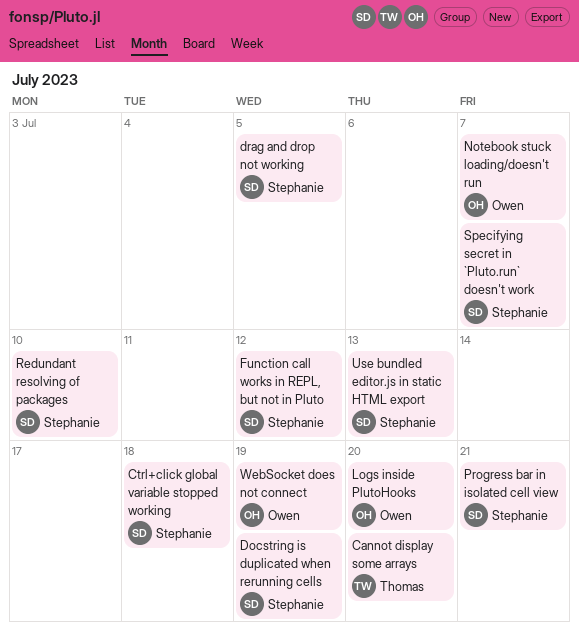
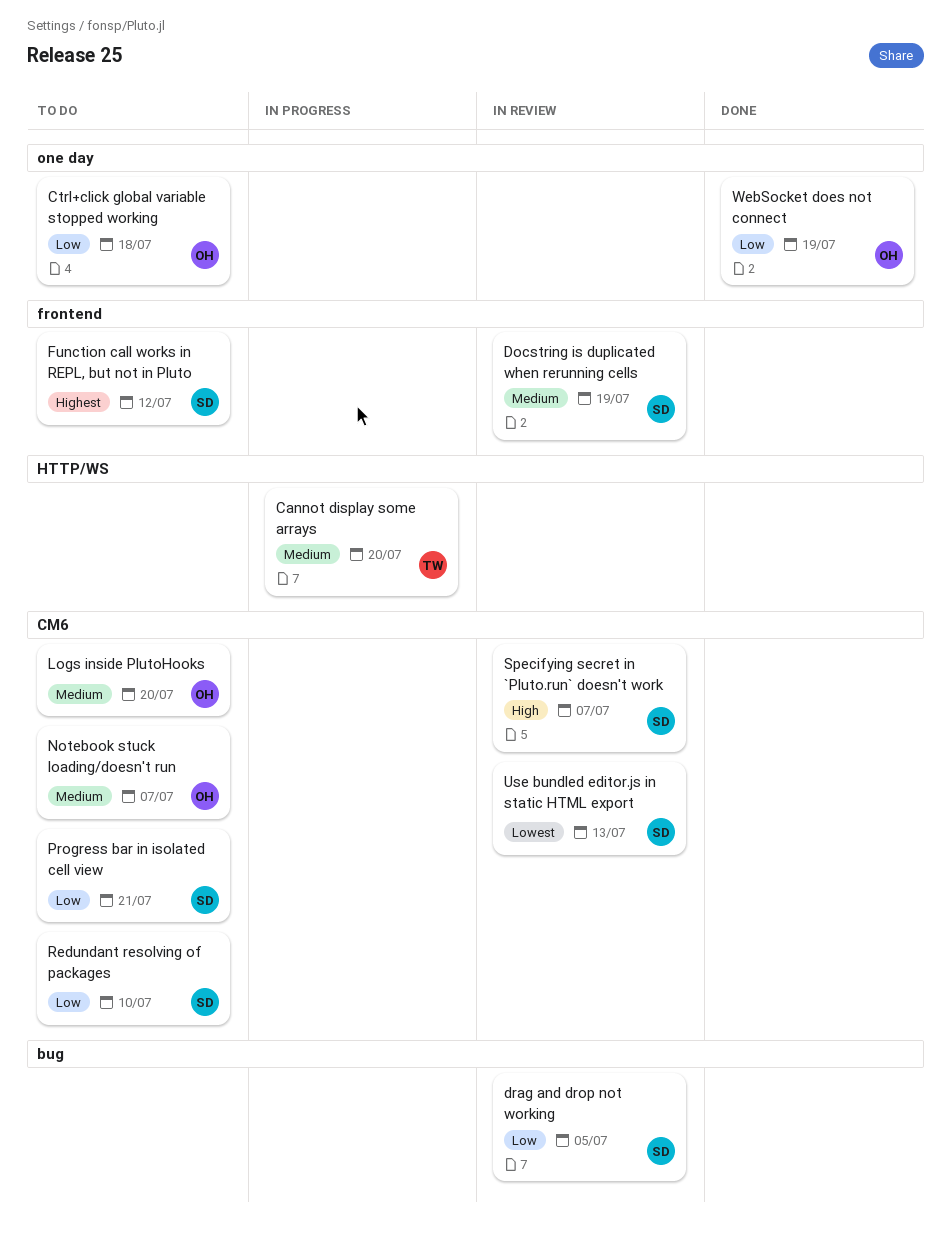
Ctrl+click global variable stopped working, owner: Stephanie -> Owen

